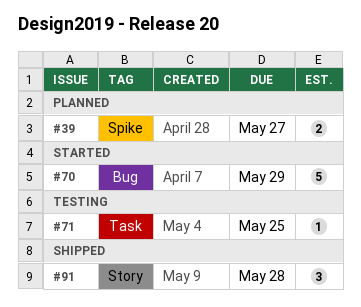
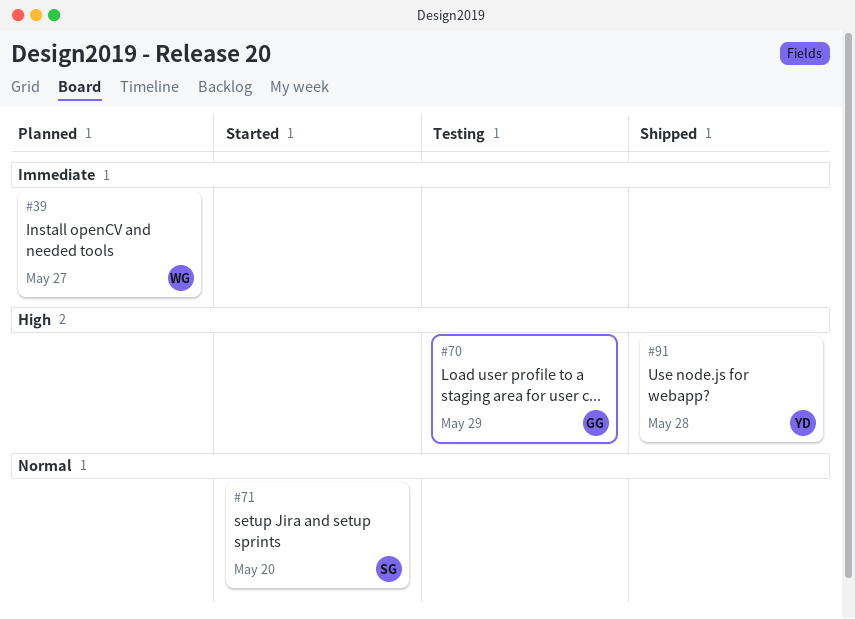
#70, status: Started -> Testing
#71, status: Testing -> Started
#71, due: May 25 -> May 20

